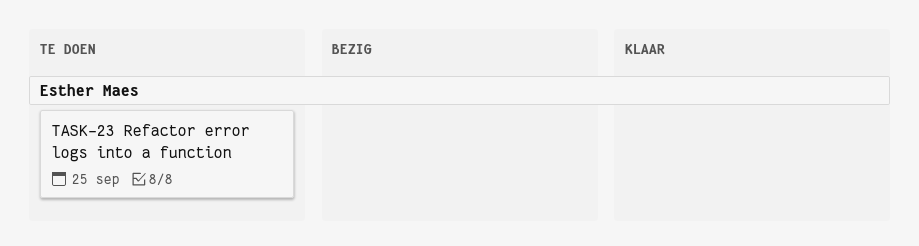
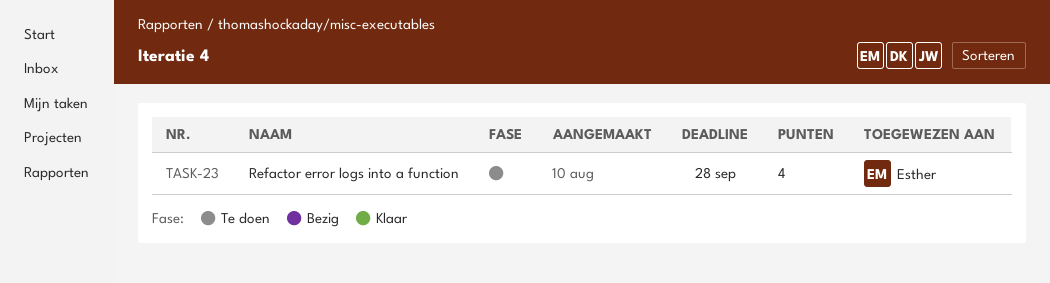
TASK-23, due: Sep 25 -> Sep 28

